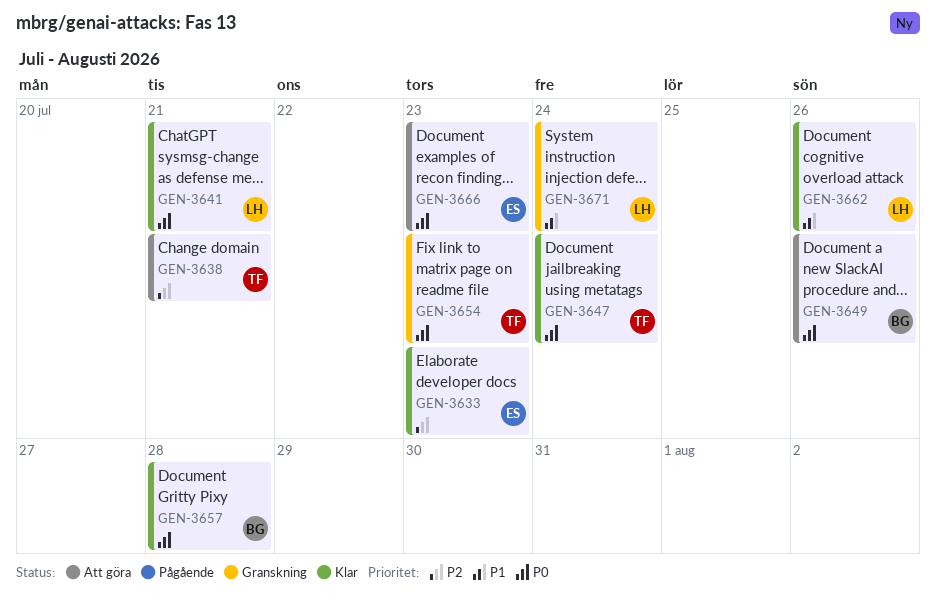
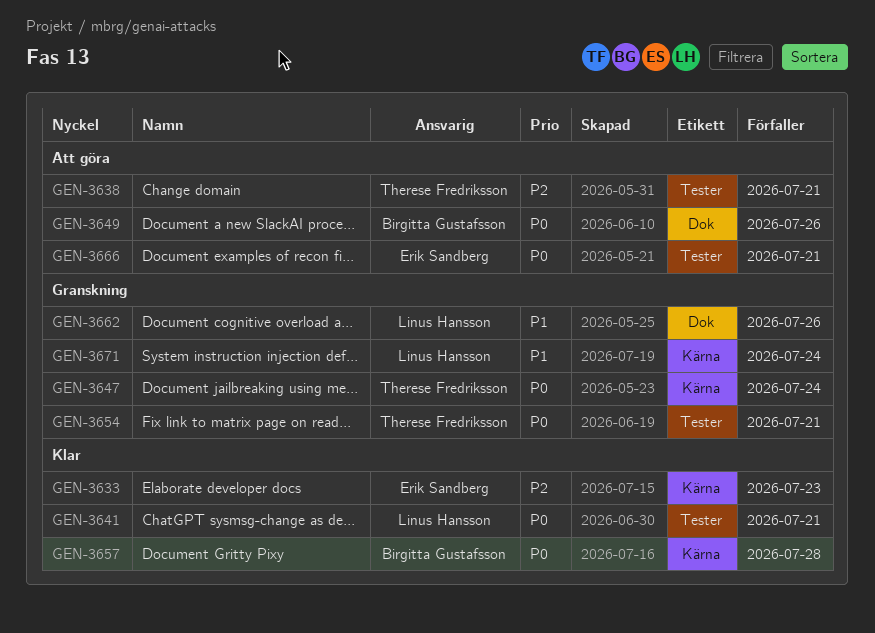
GEN-3647, status: Klar -> Granskning
GEN-3654, due: Jul 23 -> Jul 21
GEN-3662, status: Klar -> Granskning
GEN-3666, due: Jul 23 -> Jul 21

